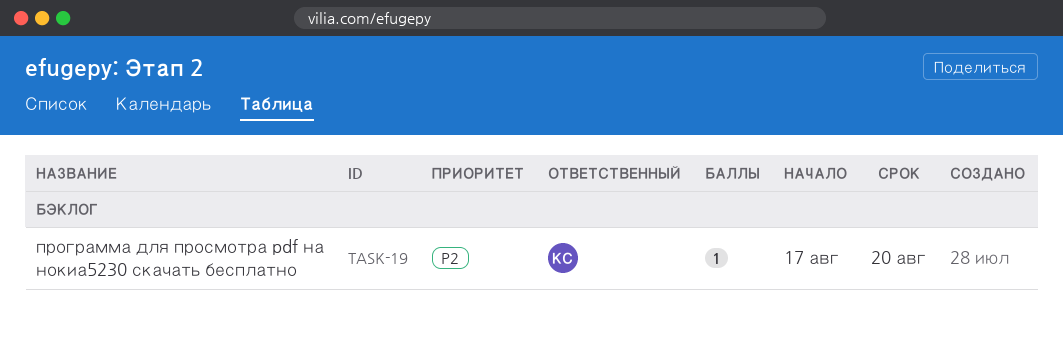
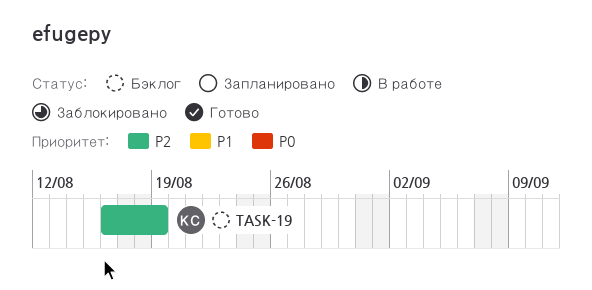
TASK-19, start: Aug 17 -> Aug 16
TASK-19, due: Aug 20 -> Aug 19

